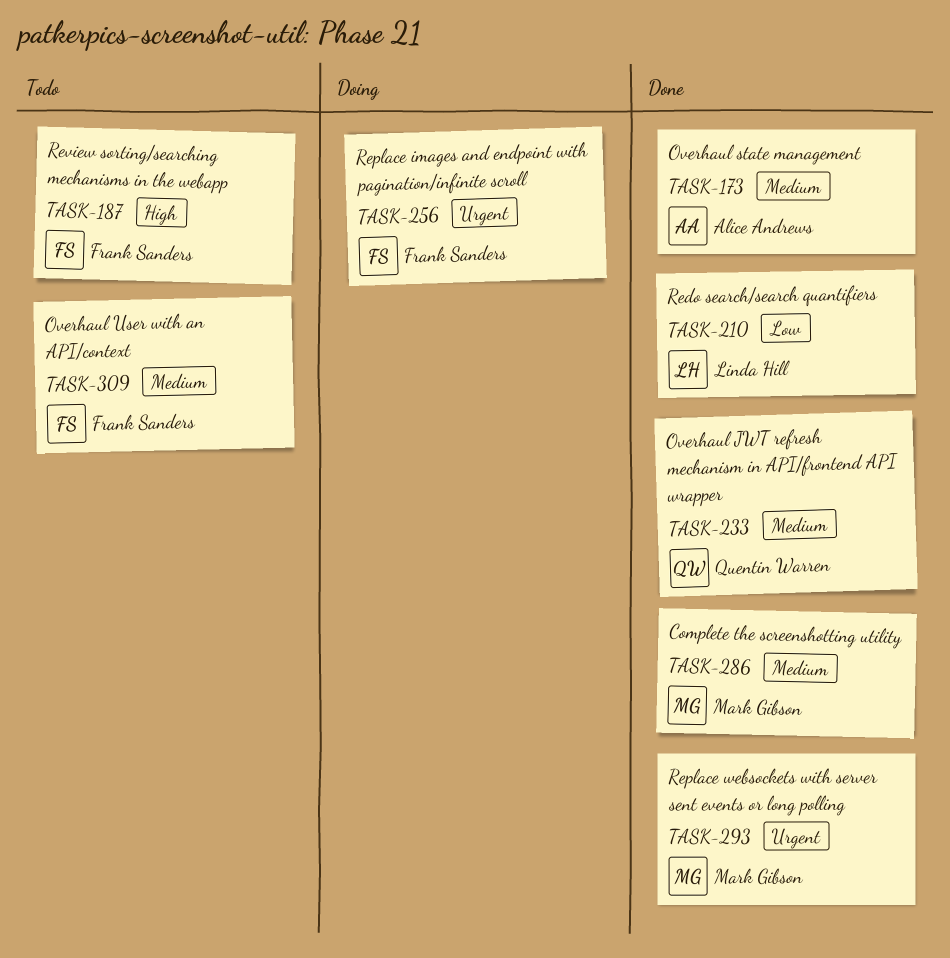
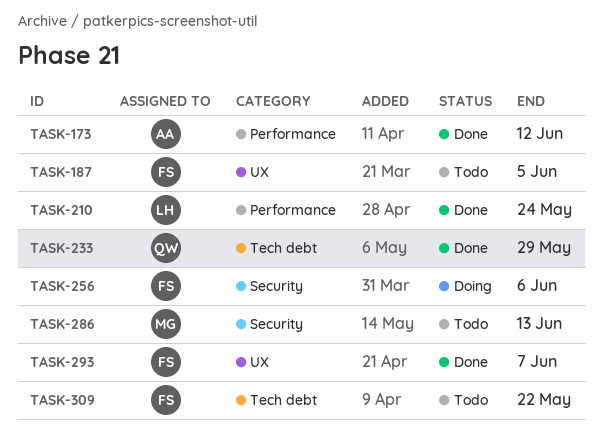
TASK-286, status: Done -> Todo
TASK-293, owner: Mark Gibson -> Frank Sanders

